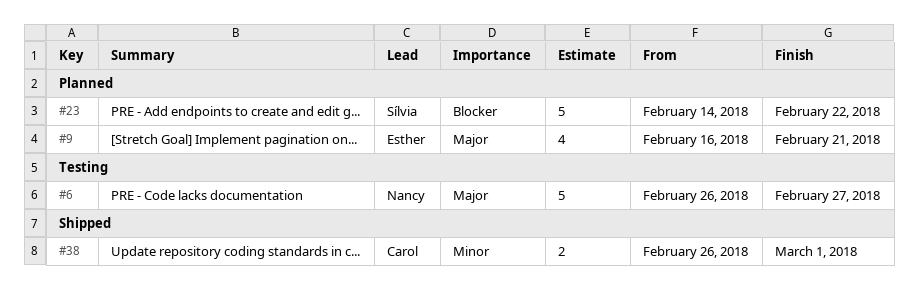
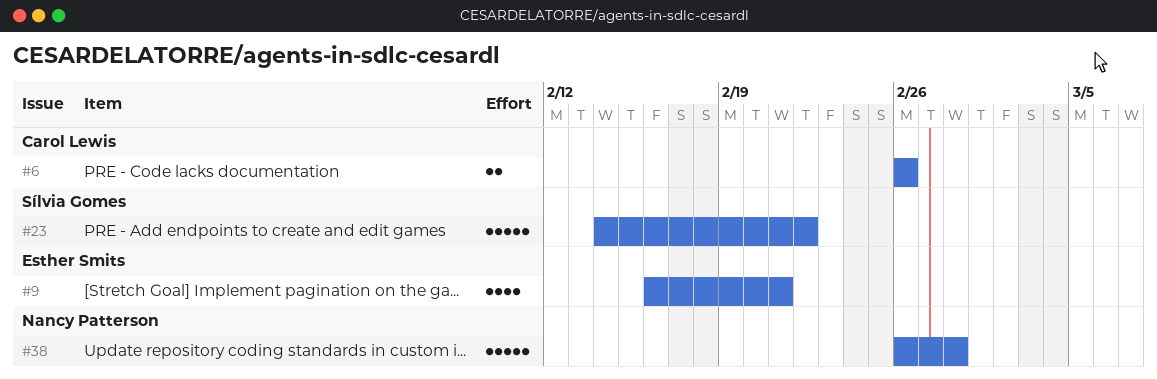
#6, owner: Nancy Patterson -> Carol Lewis
#6, estimate: 5 -> 2
#6, due: Feb 27 -> Feb 26
#38, owner: Carol Lewis -> Nancy Patterson
#38, estimate: 2 -> 5
#38, due: Mar 1 -> Feb 28

